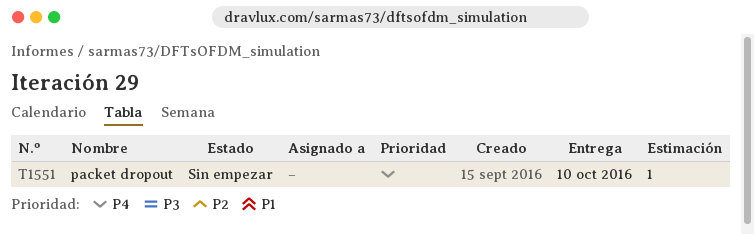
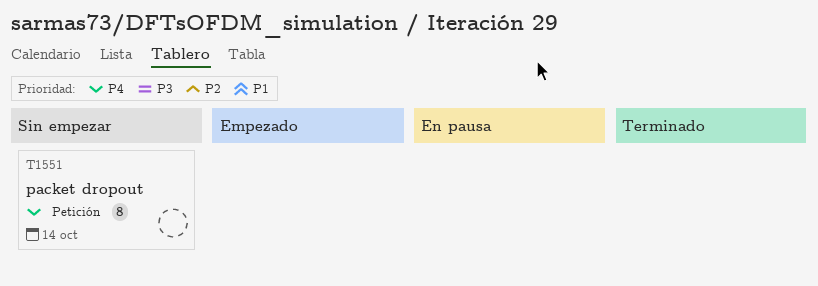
T1551, estimate: 1 -> 8
T1551, due: Oct 10 -> Oct 14

